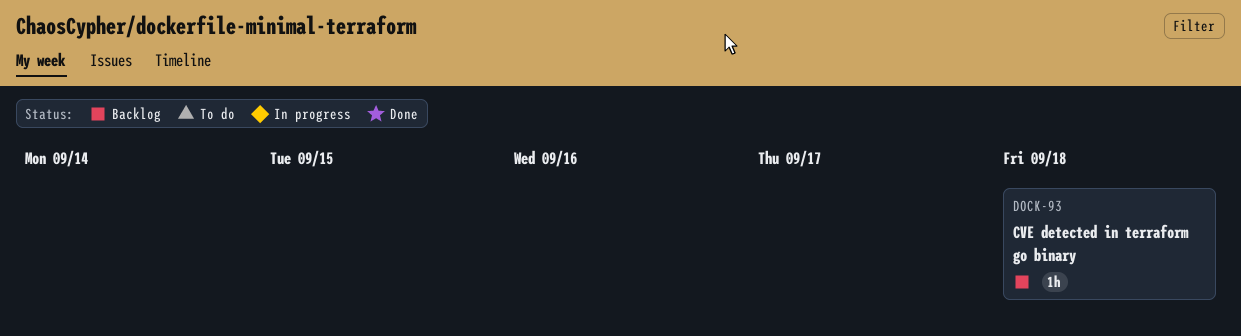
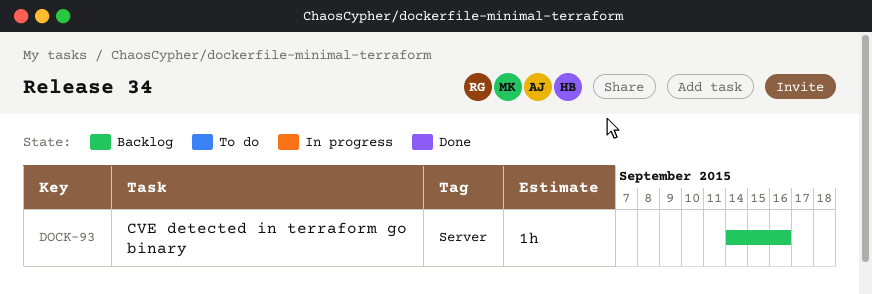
DOCK-93, due: Sep 18 -> Sep 16

